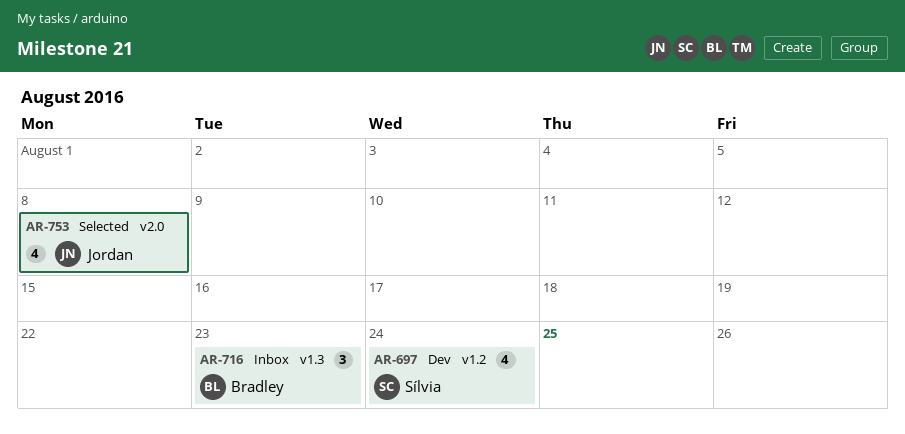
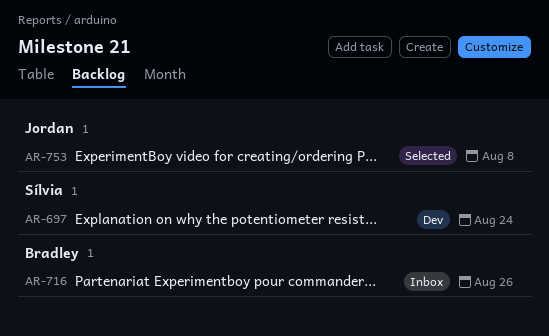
AR-716, due: Aug 23 -> Aug 26

